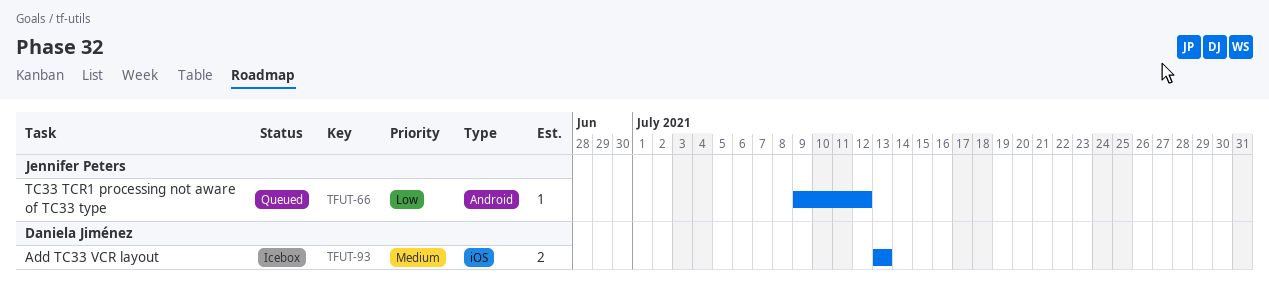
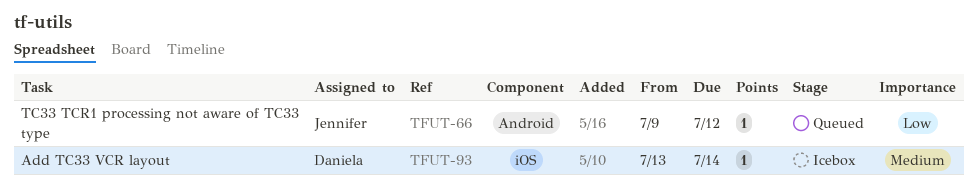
TFUT-93, estimate: 2 -> 1
TFUT-93, due: Jul 13 -> Jul 14

